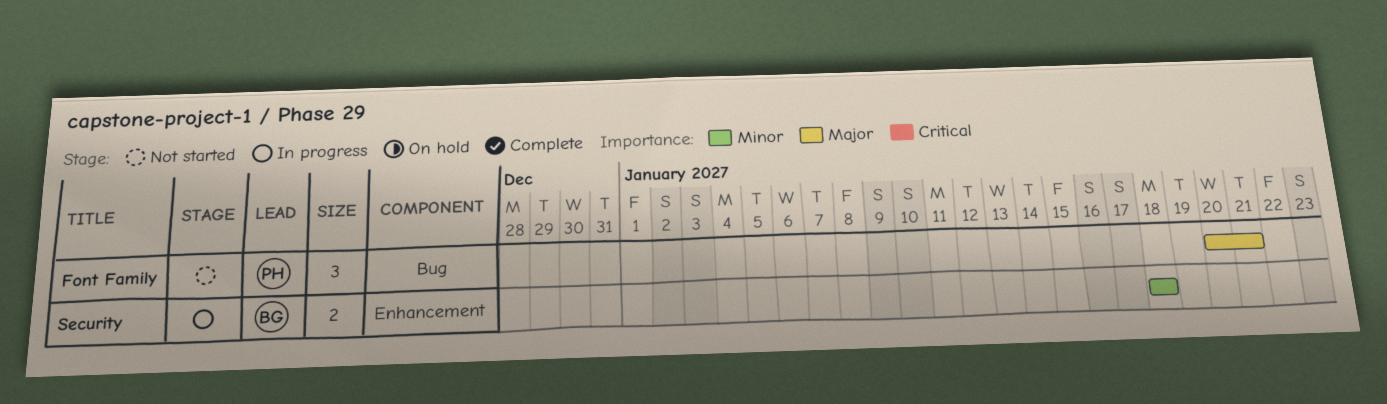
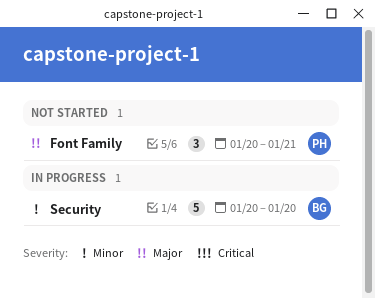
Security, estimate: 2 -> 5
Security, start: Jan 18 -> Jan 20
Security, due: Jan 18 -> Jan 20

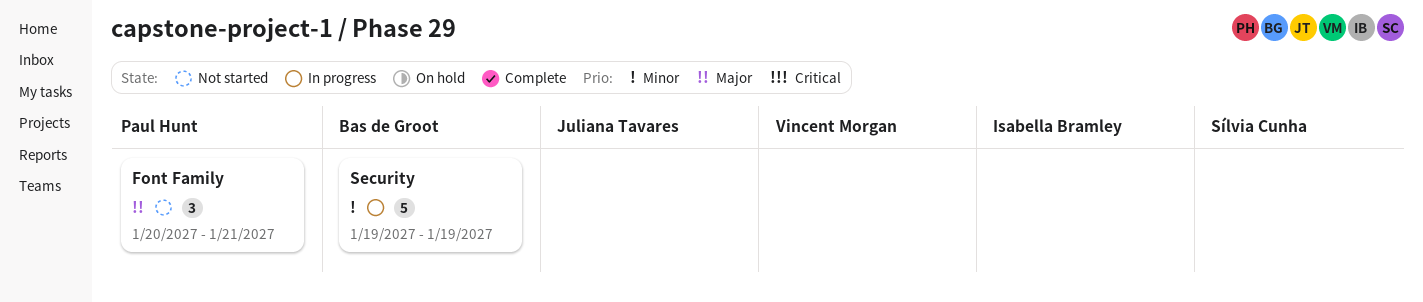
Security, start: Jan 20 -> Jan 19
Security, due: Jan 20 -> Jan 19

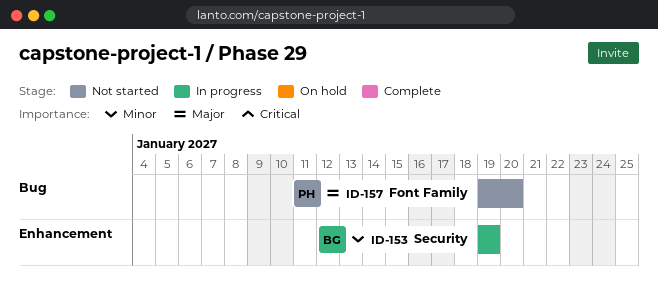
Font Family, start: Jan 20 -> Jan 19
Font Family, due: Jan 21 -> Jan 20

